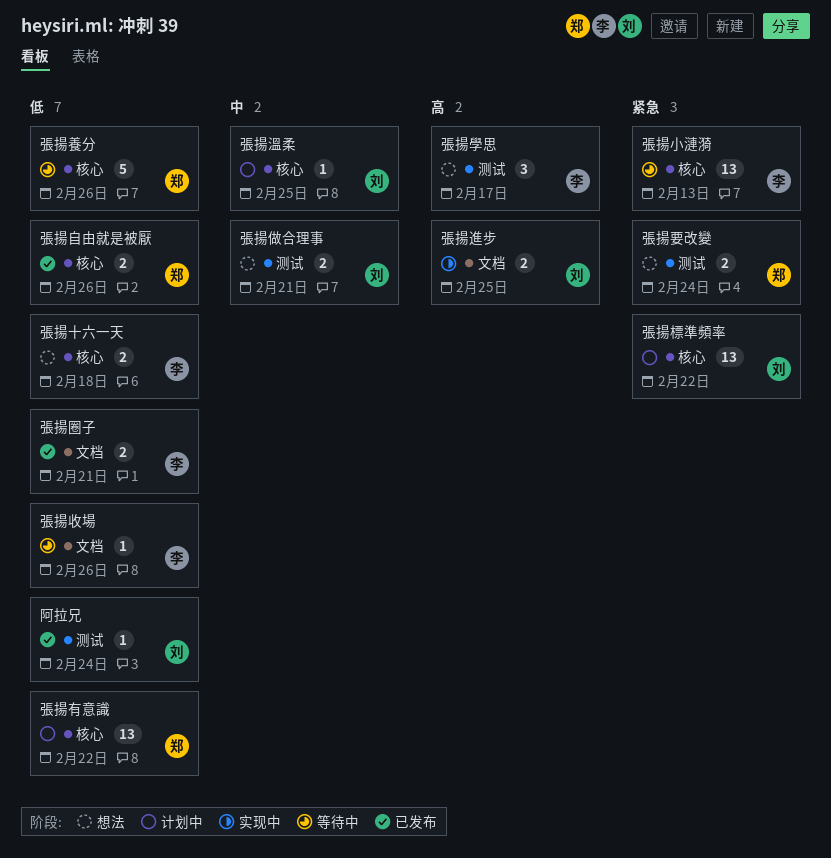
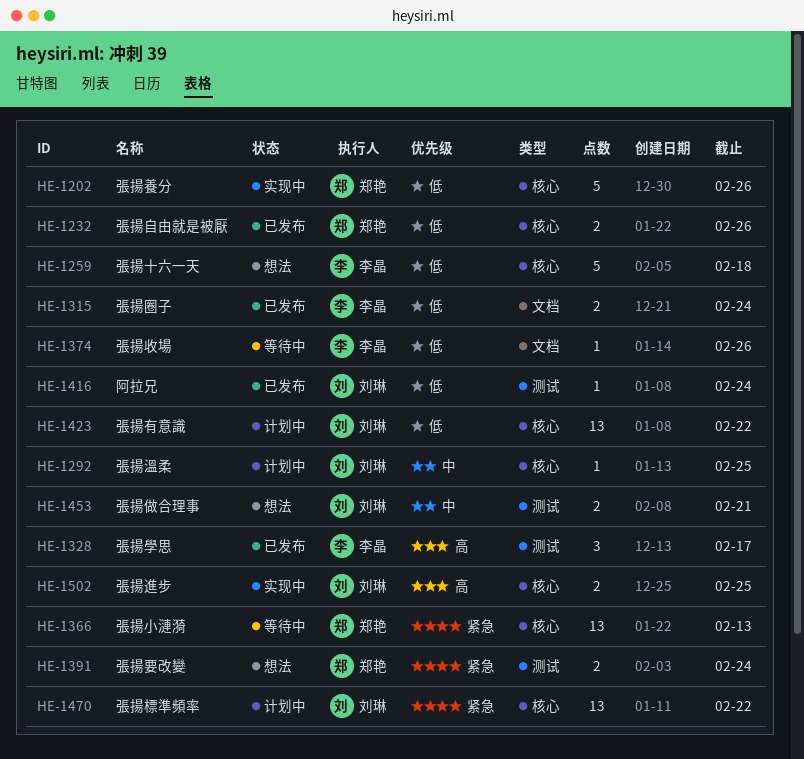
張揚十六一天, estimate: 2 -> 5
張揚圈子, due: Feb 21 -> Feb 24
張揚學思, status: 想法 -> 已发布
張揚小漣漪, owner: 李晶 -> 郑艳
張揚有意識, owner: 郑艳 -> 刘琳
張揚進步, label: 文档 -> 核心
張揚養分, status: 等待中 -> 实现中

